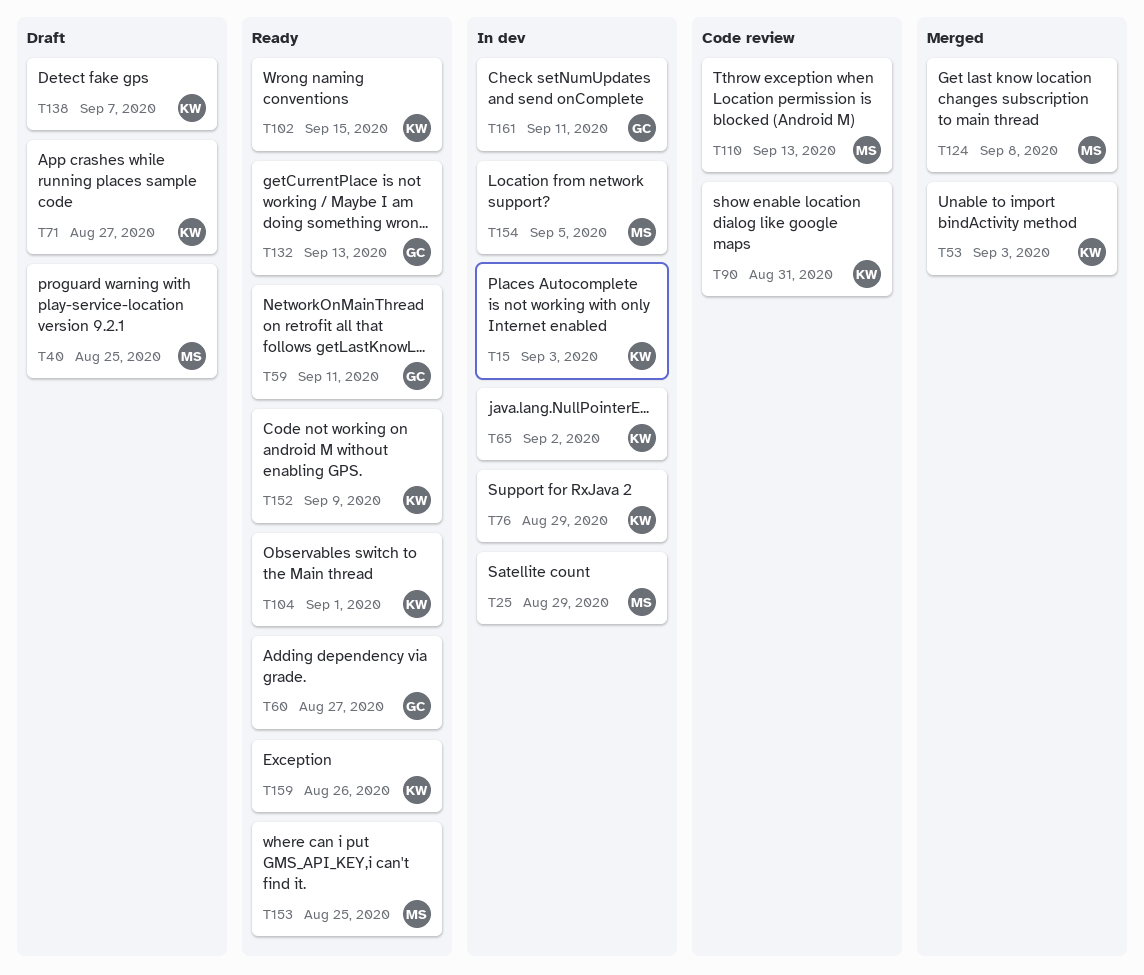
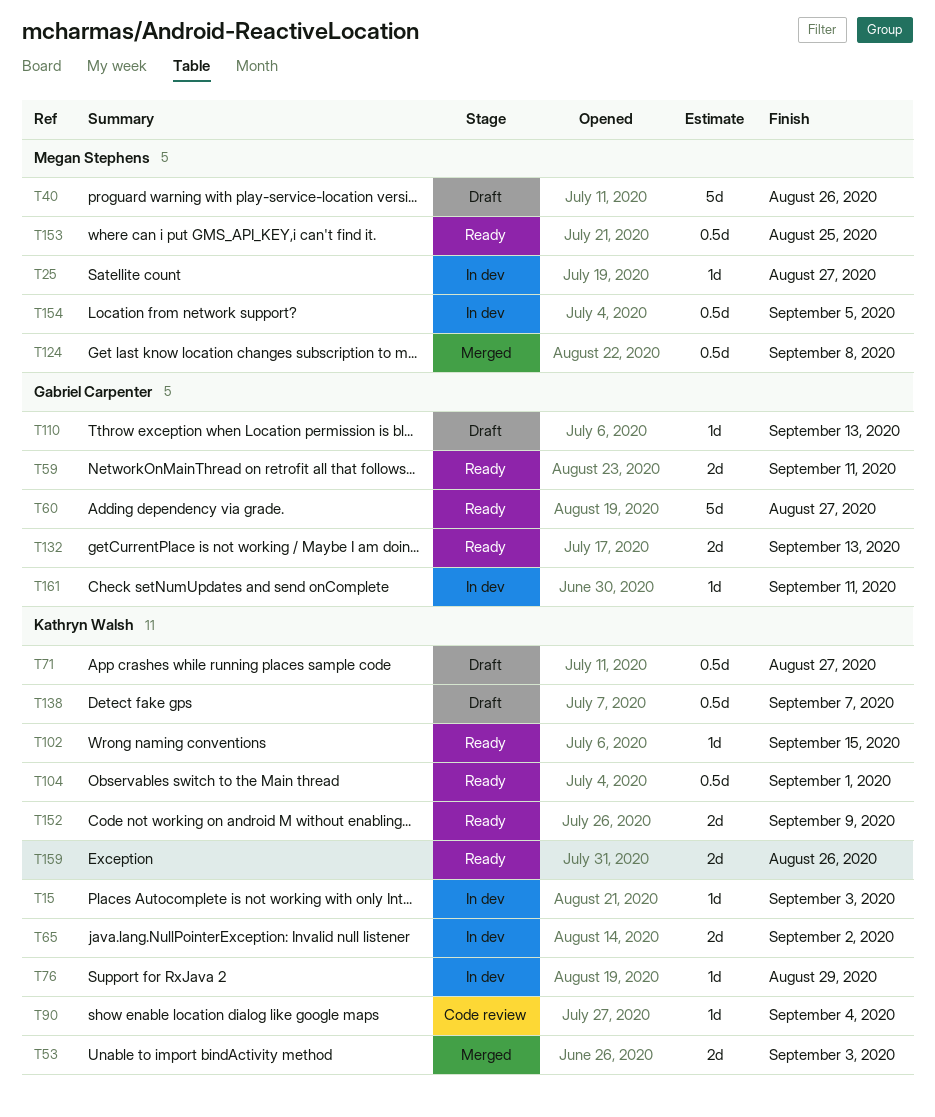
T25, due: Aug 29 -> Aug 27
T40, due: Aug 25 -> Aug 26
T90, due: Aug 31 -> Sep 4
T110, status: Code review -> Draft
T110, owner: Megan Stephens -> Gabriel Carpenter

